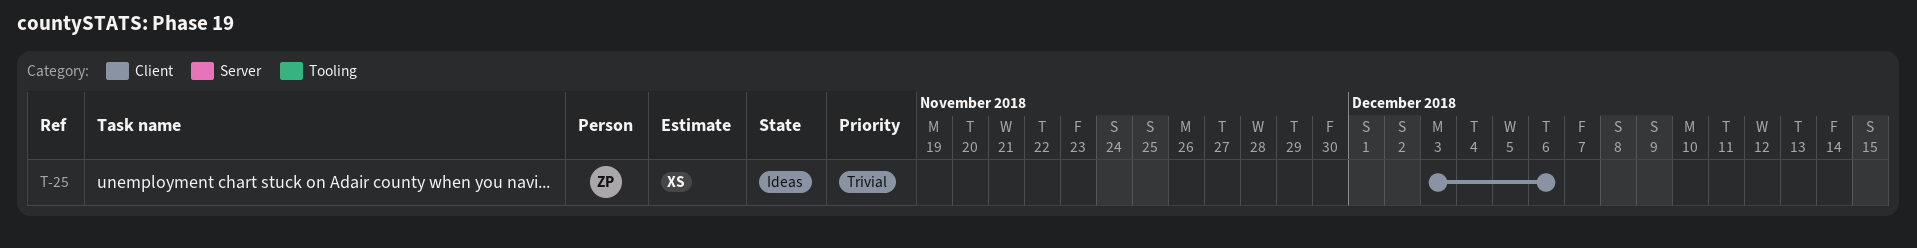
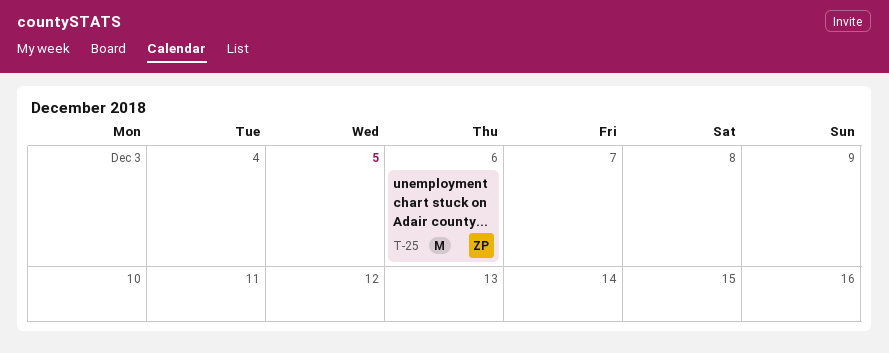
T-25, estimate: XS -> M

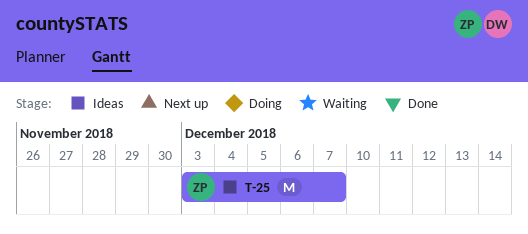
T-25, due: Dec 6 -> Dec 7

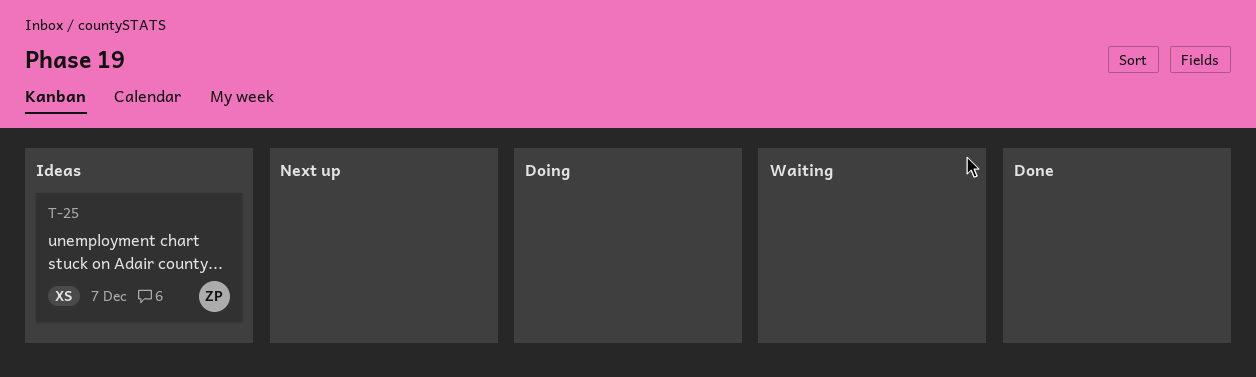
T-25, estimate: M -> XS

